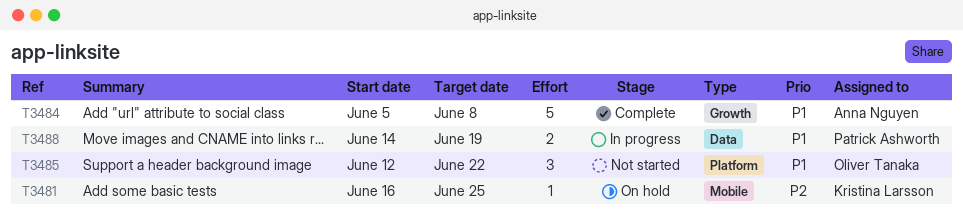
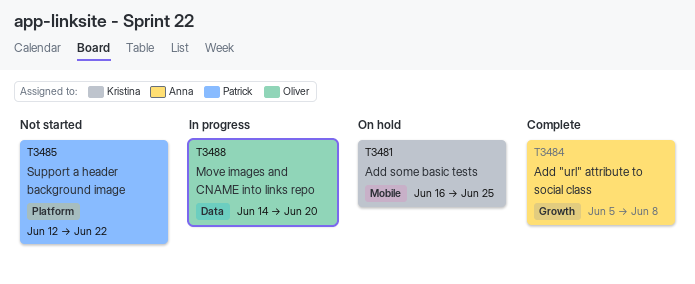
T3485, owner: Oliver Tanaka -> Patrick Ashworth
T3488, owner: Patrick Ashworth -> Oliver Tanaka
T3488, due: Jun 19 -> Jun 20

